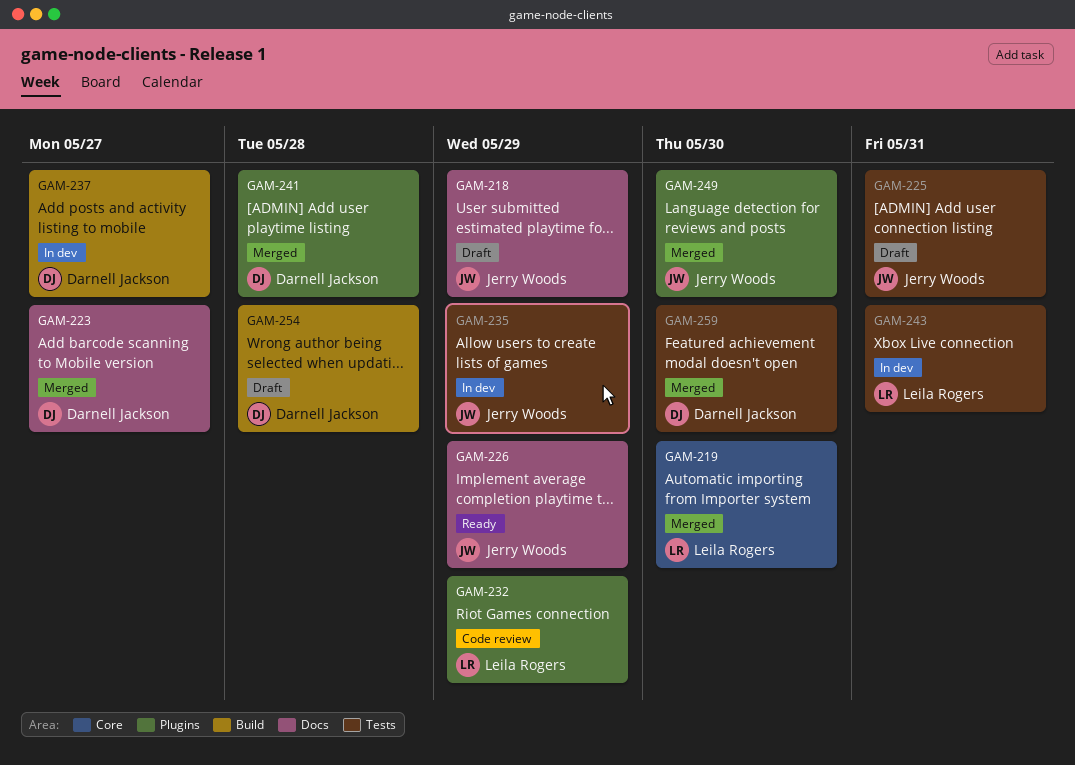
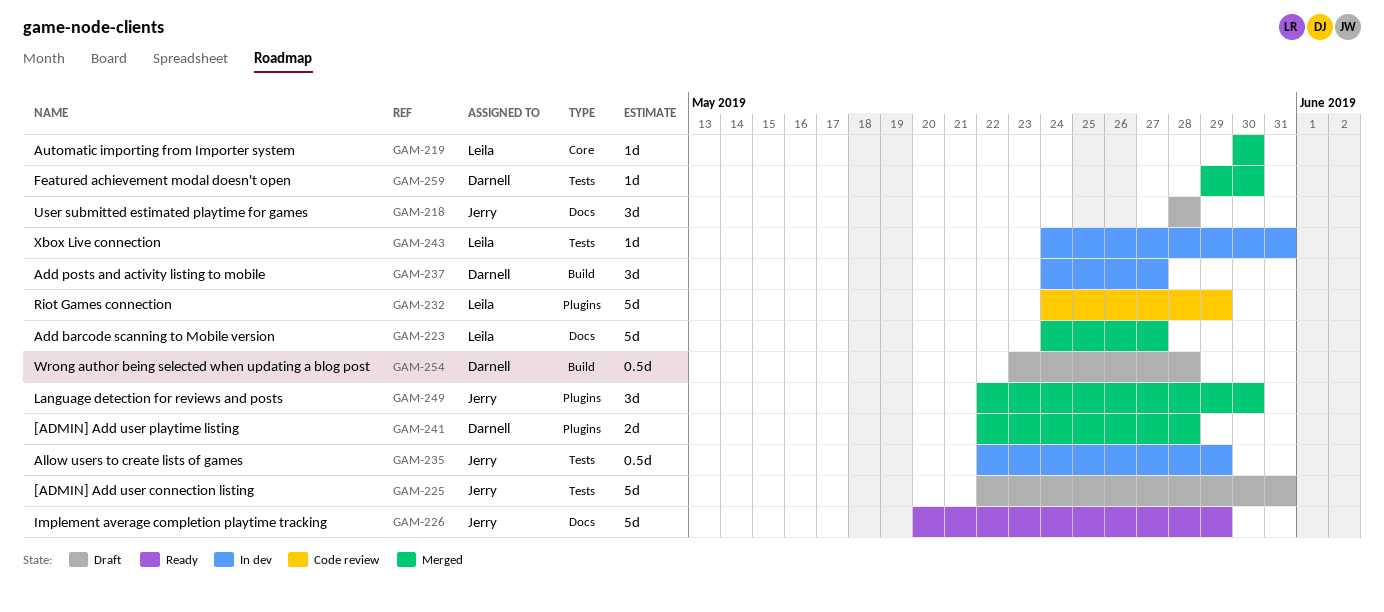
GAM-218, due: May 29 -> May 28
GAM-223, owner: Darnell Jackson -> Leila Rogers

